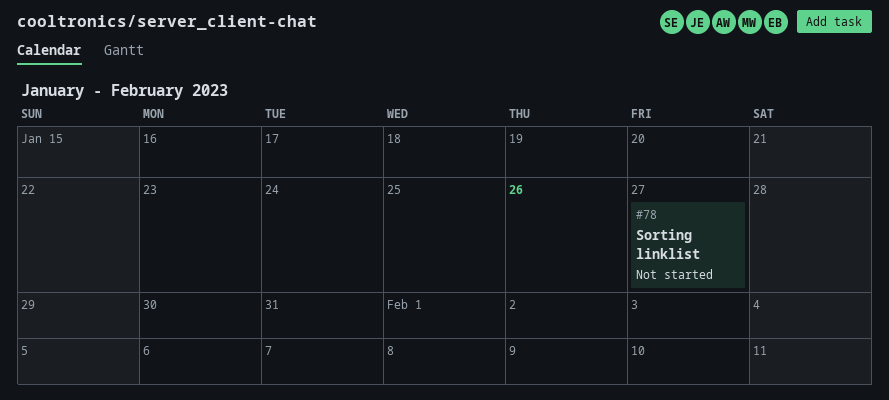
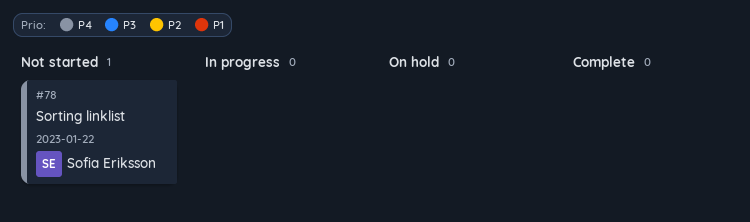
#78, due: Jan 27 -> Jan 22

